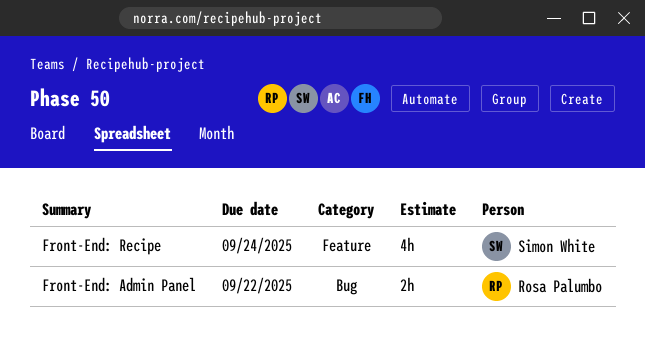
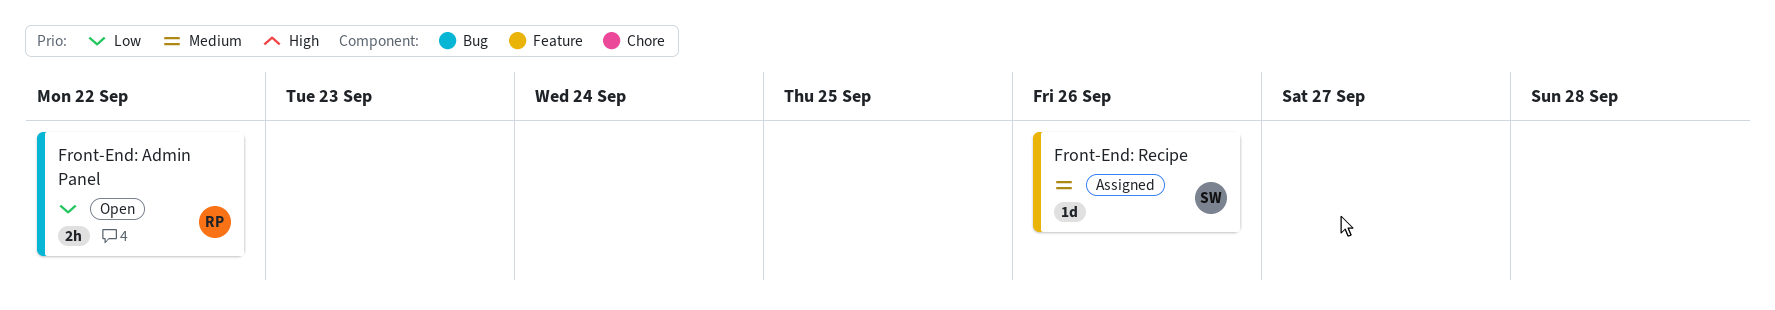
Front-End: Recipe, estimate: 4h -> 1d
Front-End: Recipe, due: Sep 24 -> Sep 26

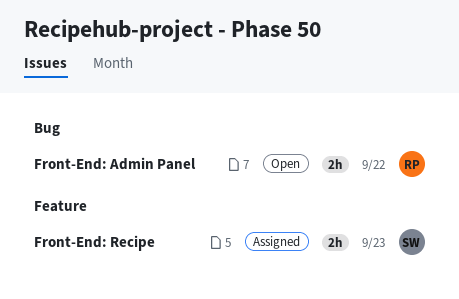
Front-End: Recipe, estimate: 1d -> 2h
Front-End: Recipe, due: Sep 26 -> Sep 23

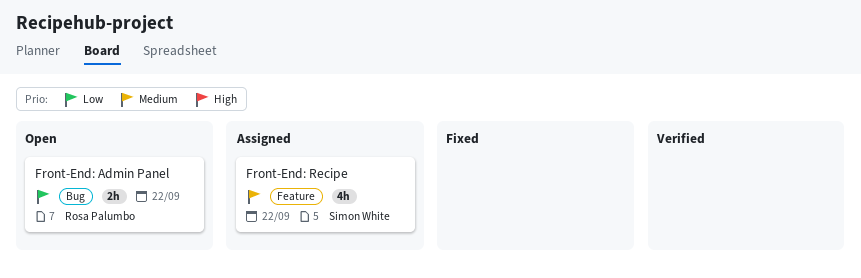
Front-End: Recipe, estimate: 2h -> 4h
Front-End: Recipe, due: Sep 23 -> Sep 22

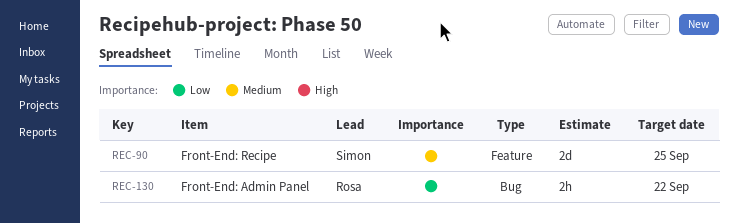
Front-End: Recipe, estimate: 4h -> 2d
Front-End: Recipe, due: Sep 22 -> Sep 25

